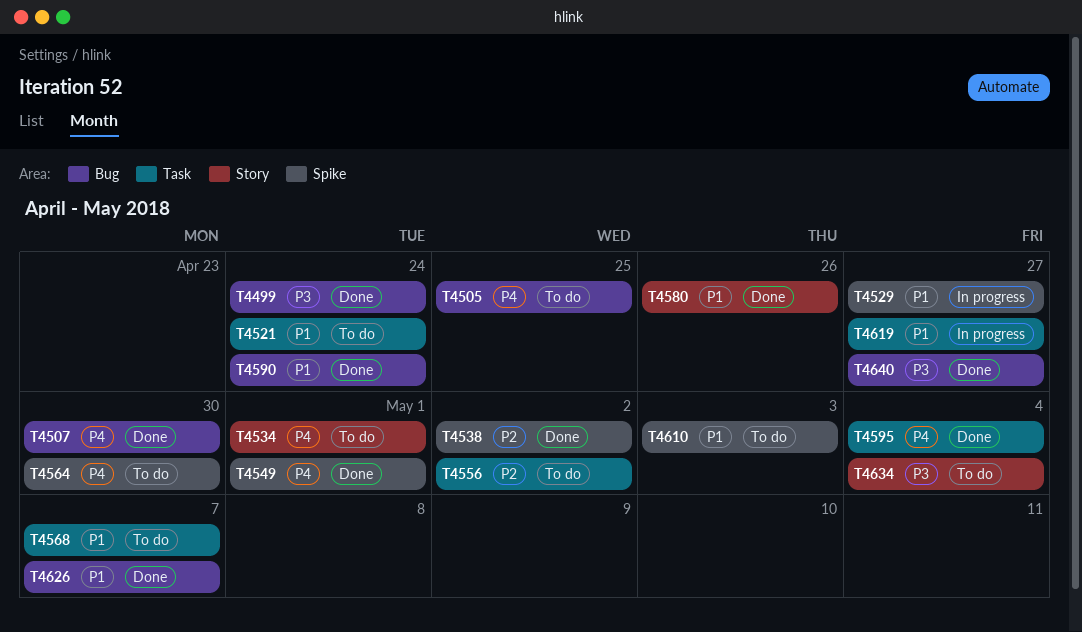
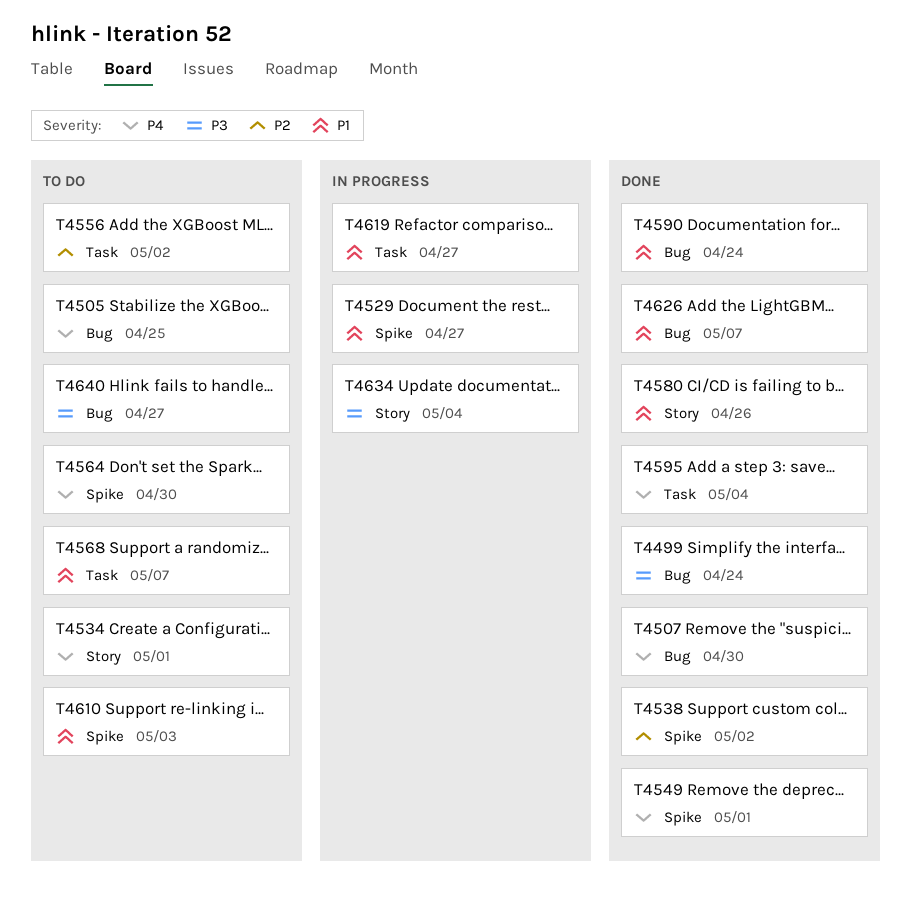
T4521: present -> none
T4634, status: To do -> In progress
T4640, status: Done -> To do

